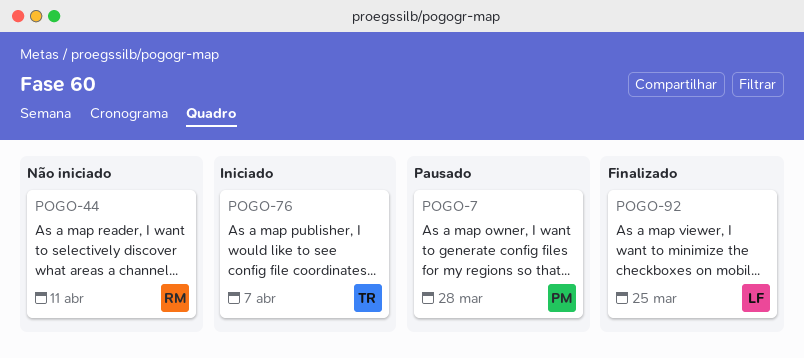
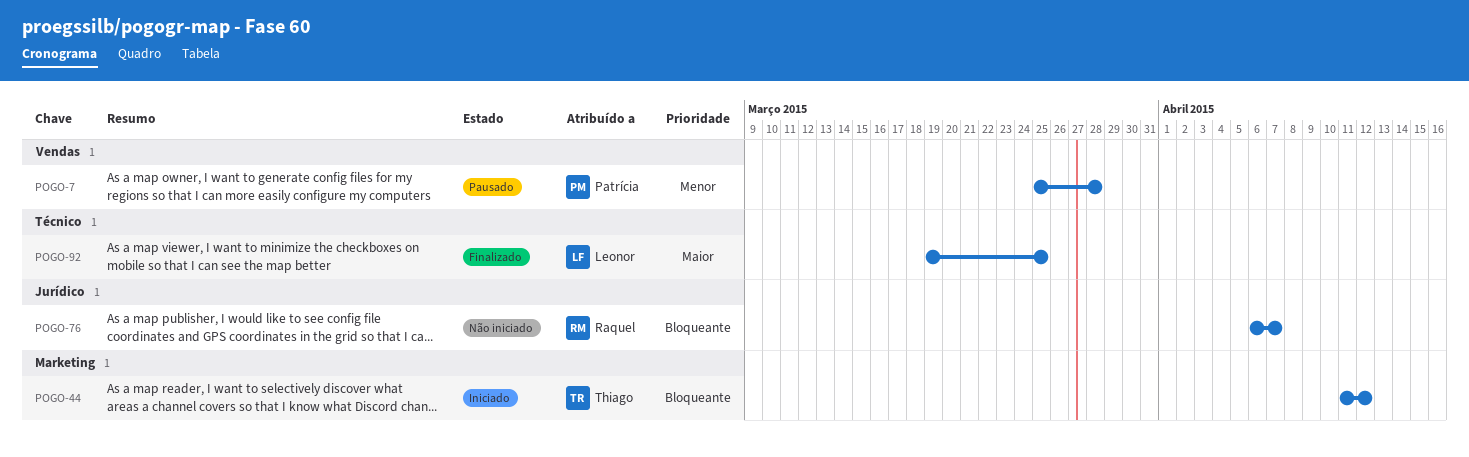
POGO-44, status: Não iniciado -> Iniciado
POGO-44, owner: Raquel -> Thiago
POGO-44, due: Apr 11 -> Apr 12
POGO-76, status: Iniciado -> Não iniciado
POGO-76, owner: Thiago -> Raquel

